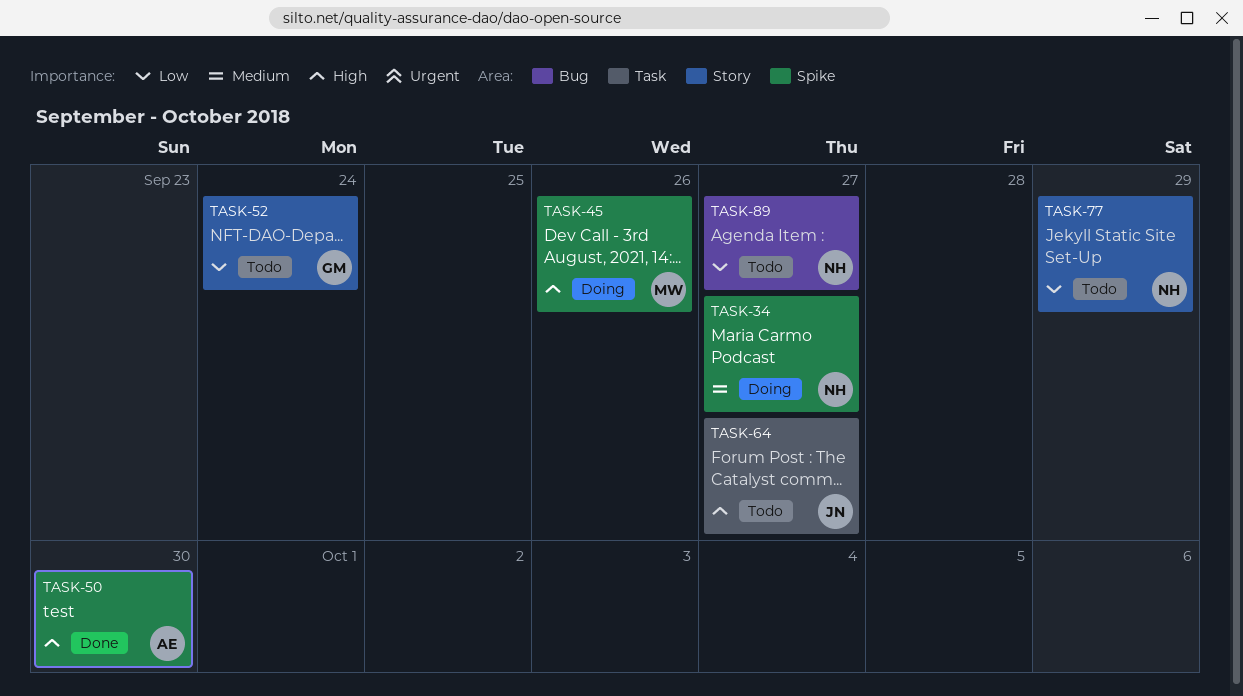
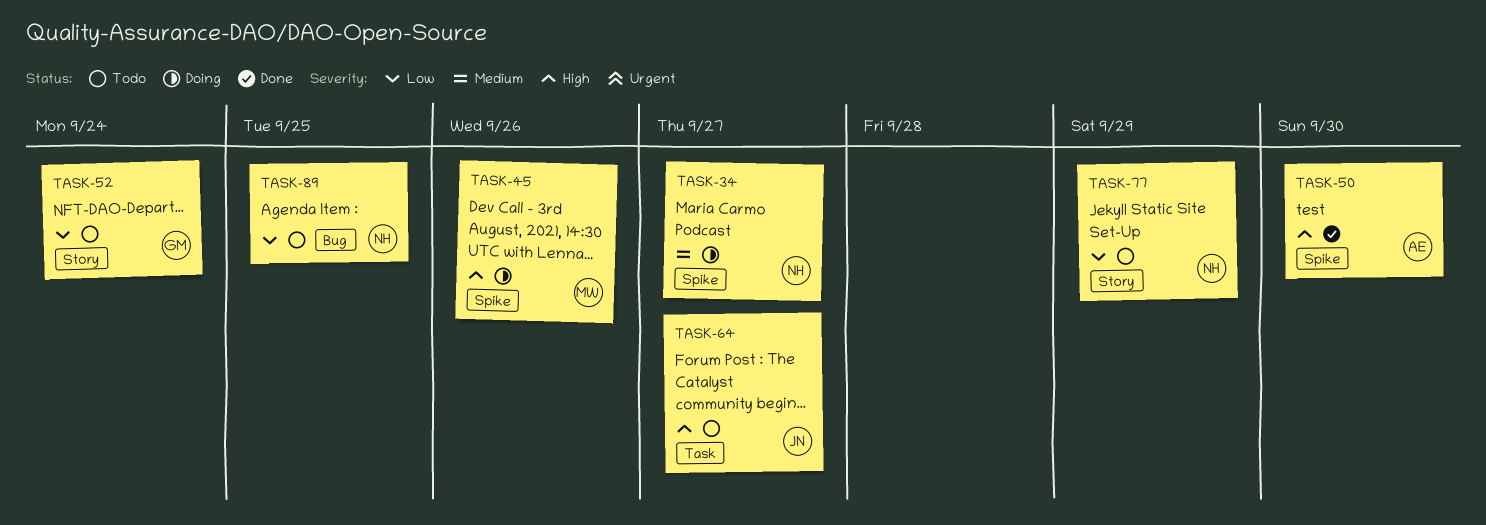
TASK-89, due: Sep 27 -> Sep 25

